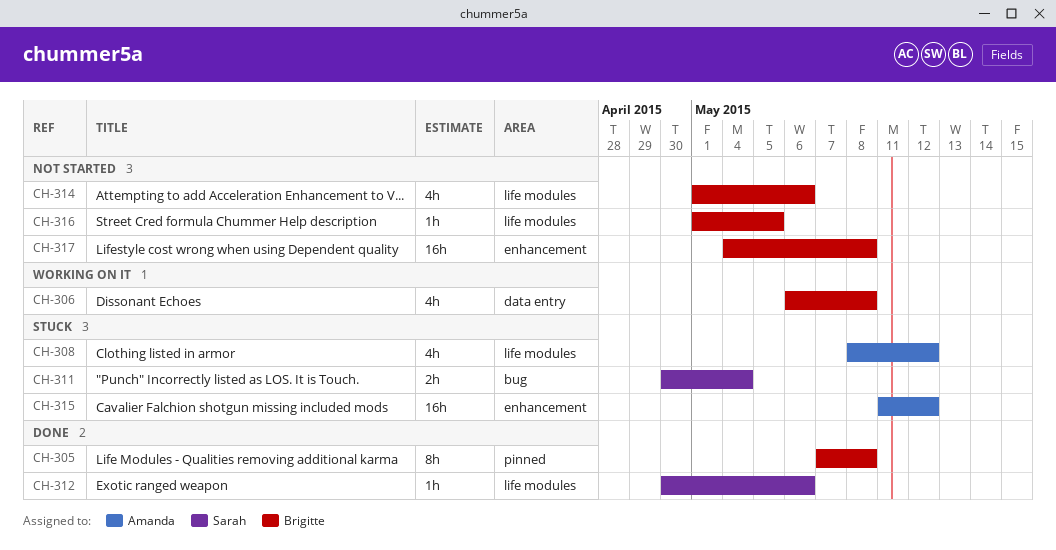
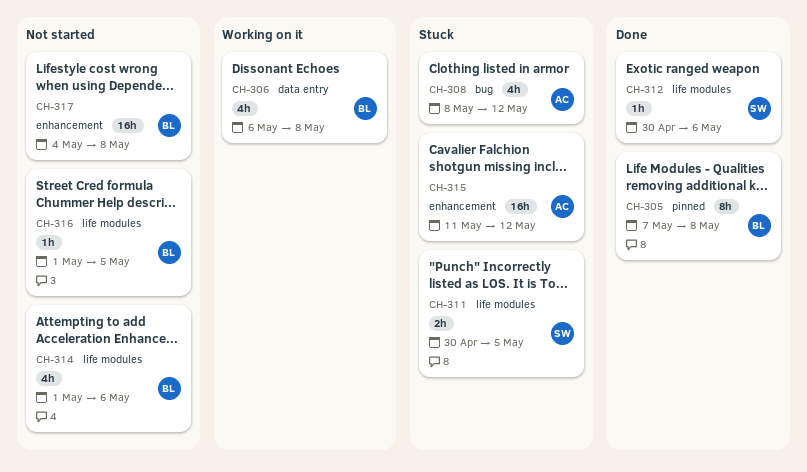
CH-308, label: life modules -> bug
CH-311, label: bug -> life modules
CH-311, due: May 4 -> May 5

